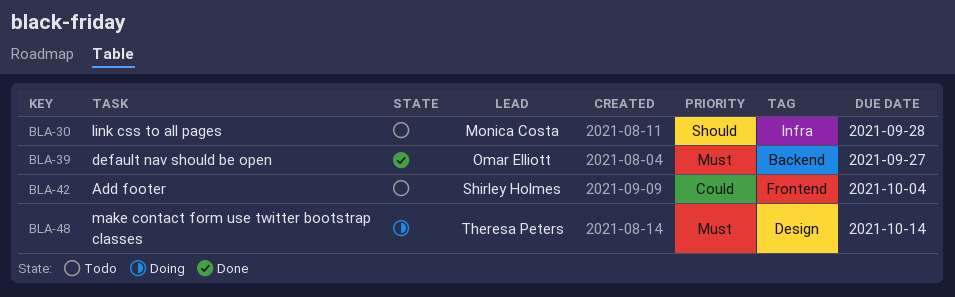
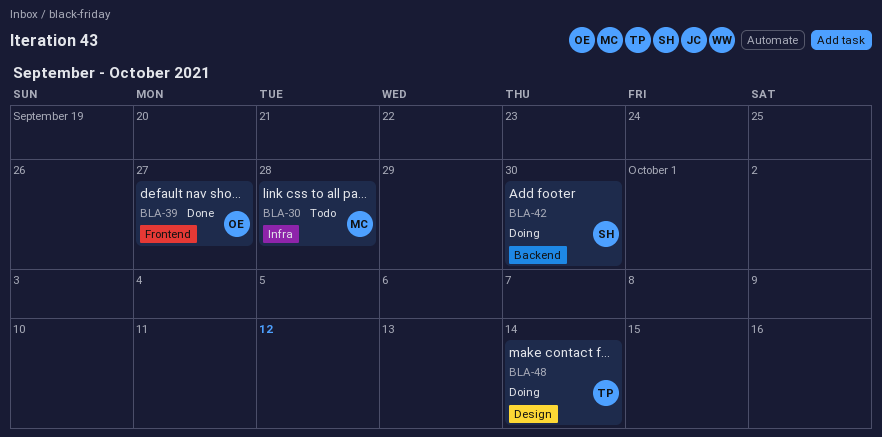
BLA-39, label: Backend -> Frontend
BLA-42, status: Todo -> Doing
BLA-42, label: Frontend -> Backend
BLA-42, due: Oct 4 -> Sep 30

